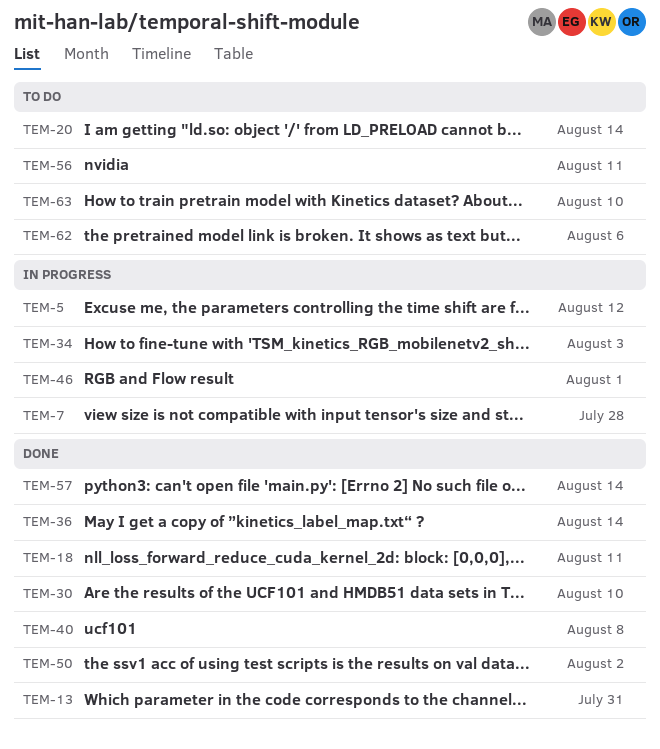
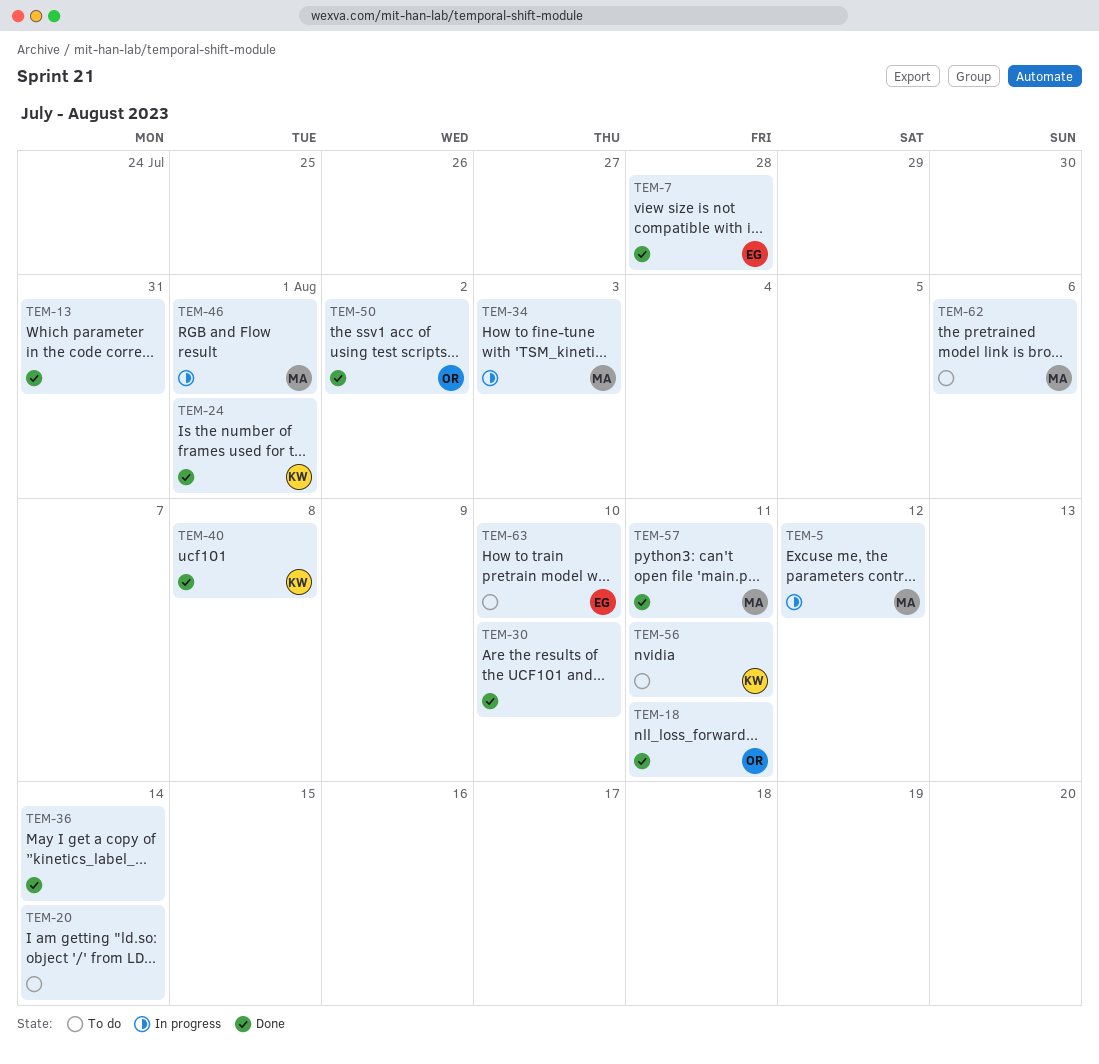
TEM-7, status: In progress -> Done
TEM-24: none -> present
TEM-57, due: Aug 14 -> Aug 11

